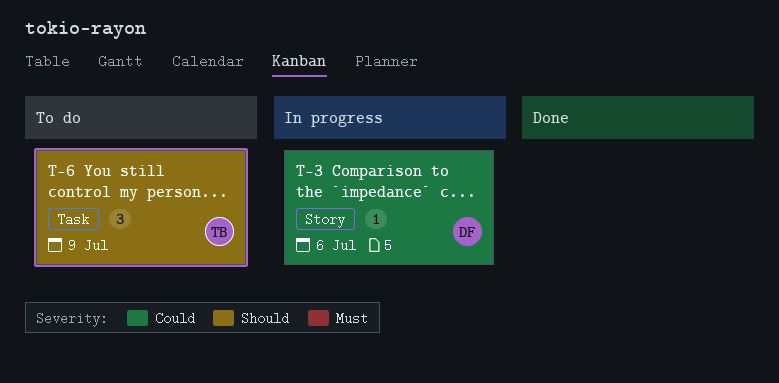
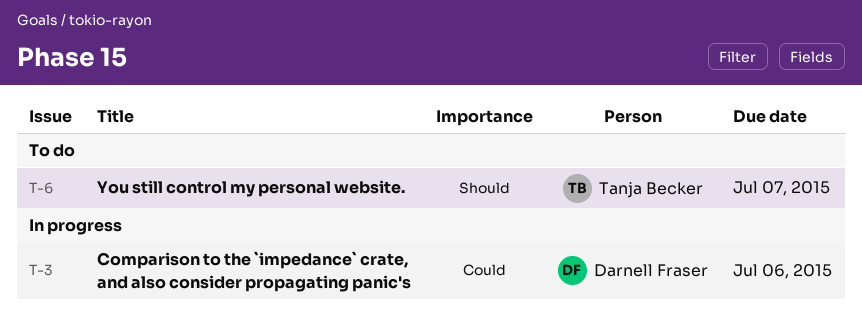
T-6, due: Jul 9 -> Jul 7

